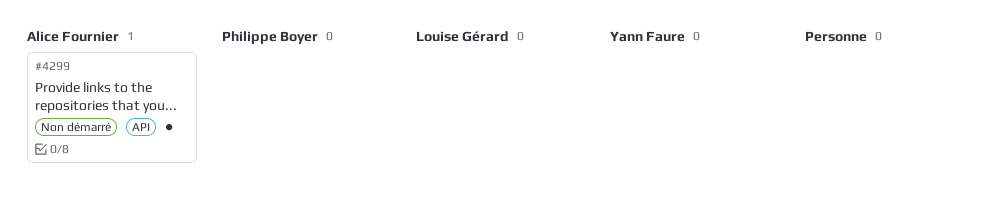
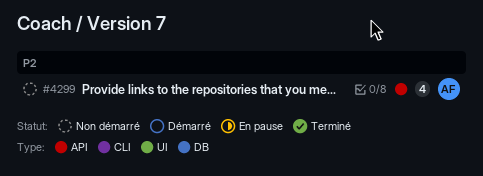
#4299, estimate: 1 -> 4

